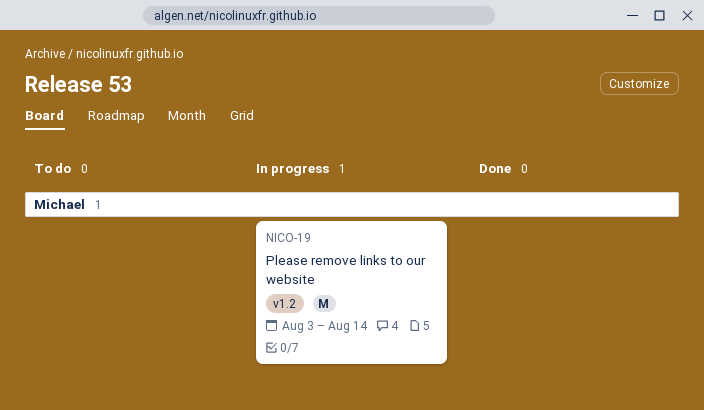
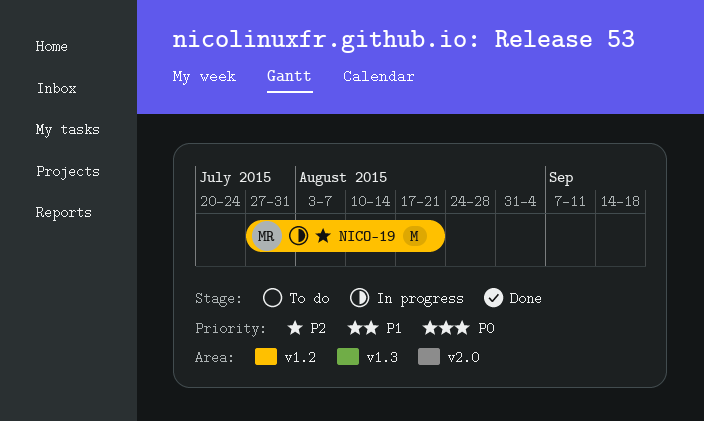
NICO-19, start: Aug 3 -> Jul 27
NICO-19, due: Aug 14 -> Aug 21

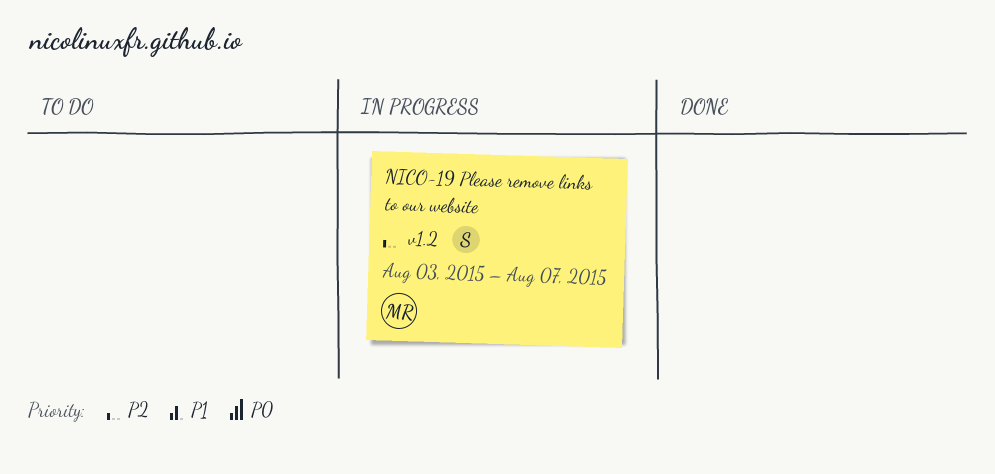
NICO-19, estimate: M -> S
NICO-19, start: Jul 27 -> Aug 3
NICO-19, due: Aug 21 -> Aug 7

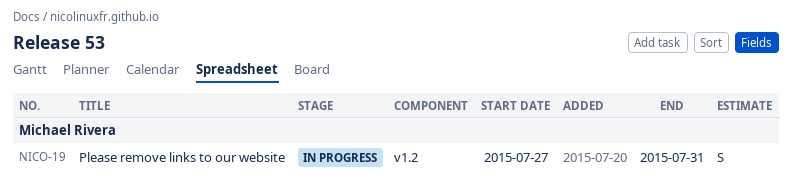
NICO-19, start: Aug 3 -> Jul 27
NICO-19, due: Aug 7 -> Jul 31

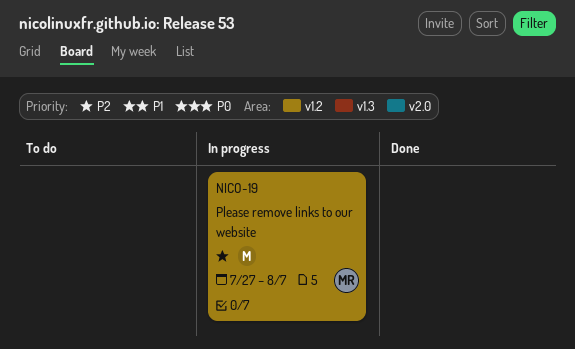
NICO-19, estimate: S -> M
NICO-19, due: Jul 31 -> Aug 7

